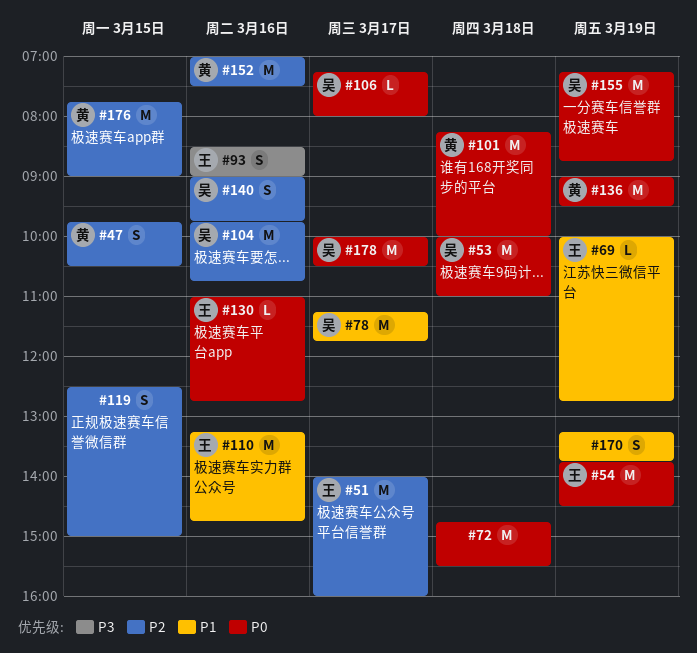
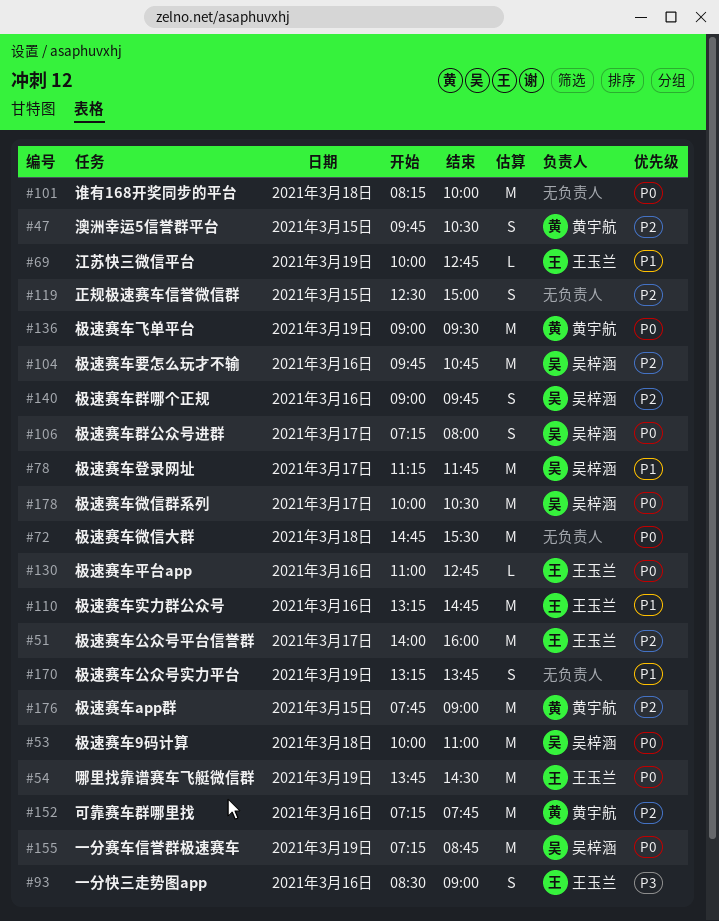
#101, owner: 黄宇航 -> none
#106, estimate: L -> S
#152, begins: 07:00 -> 07:15
#152, ends: 07:30 -> 07:45

